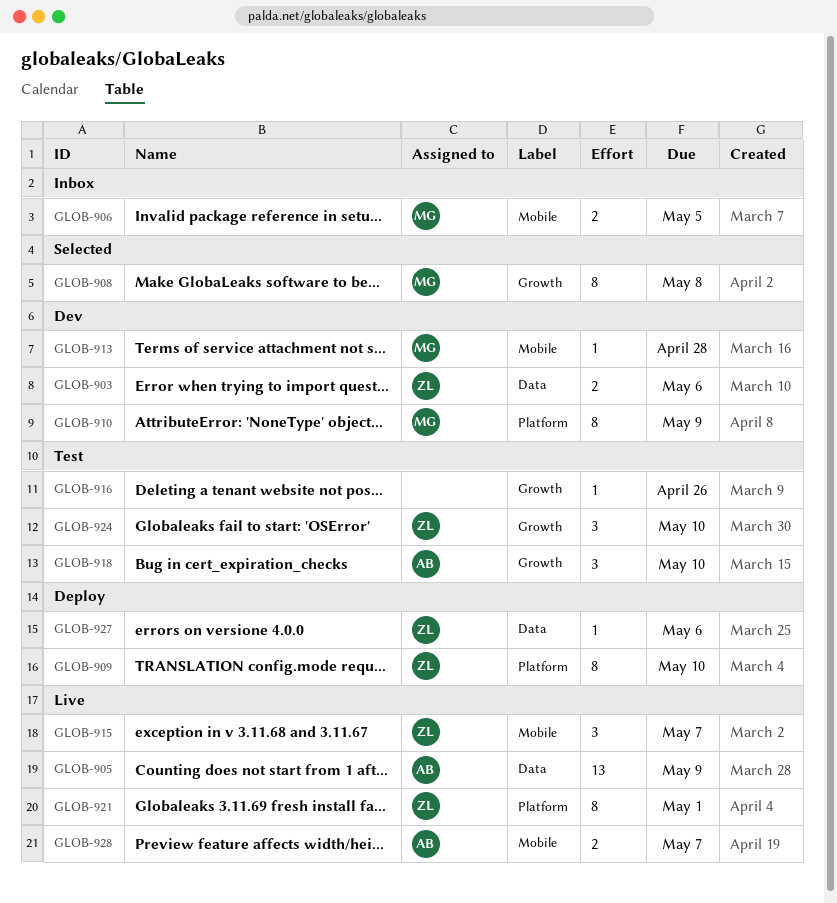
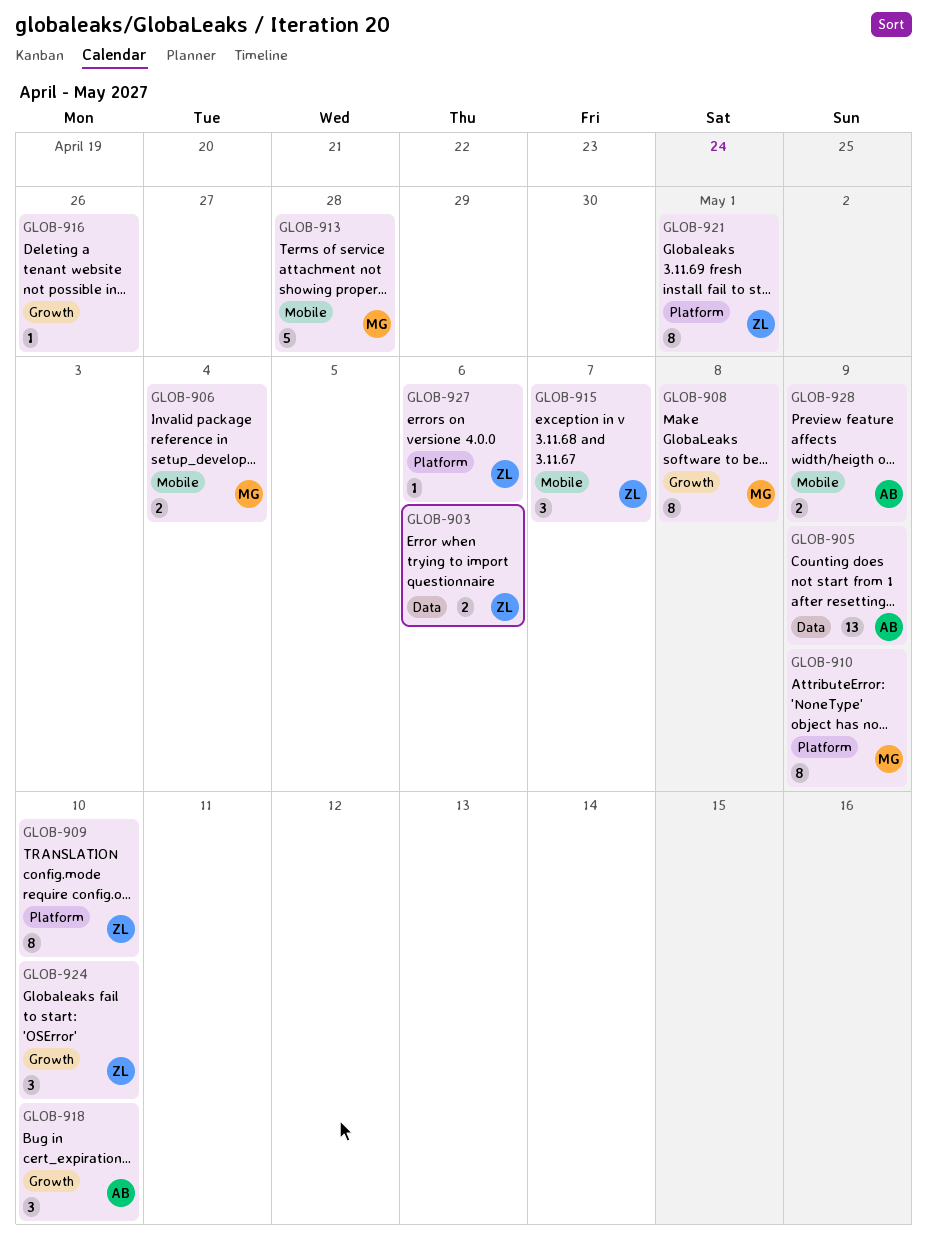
GLOB-906, due: May 5 -> May 4
GLOB-913, estimate: 1 -> 5
GLOB-927, label: Data -> Platform
GLOB-928, due: May 7 -> May 9

